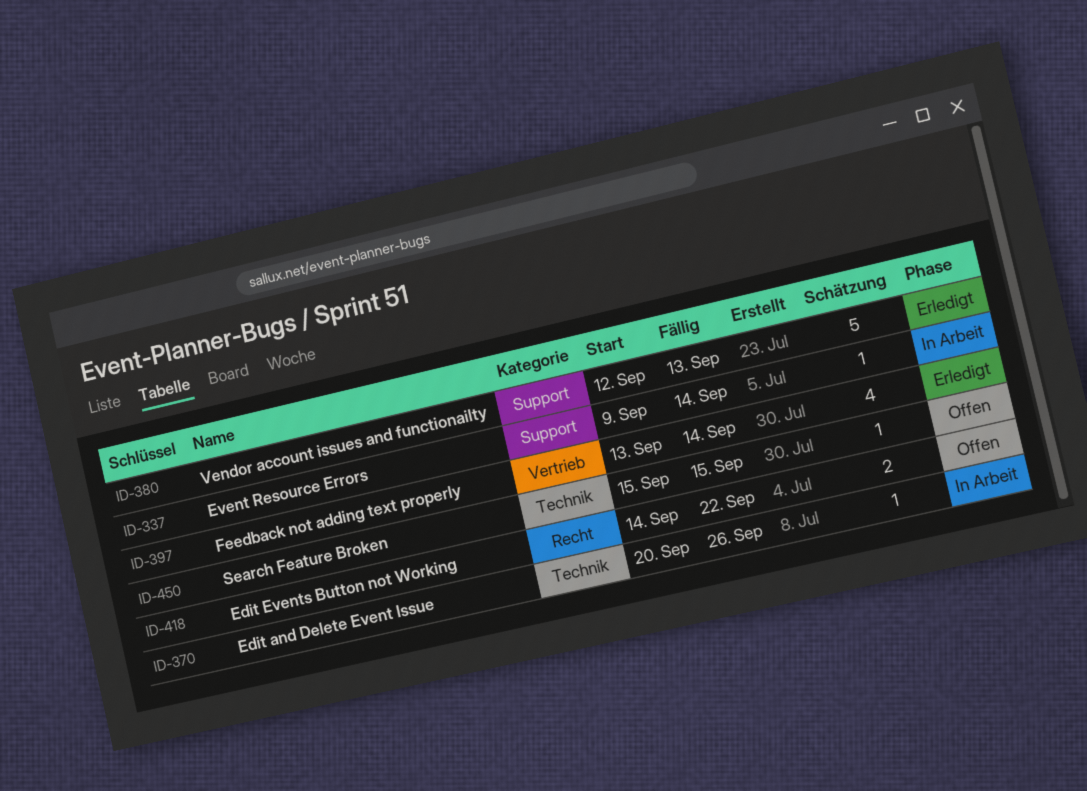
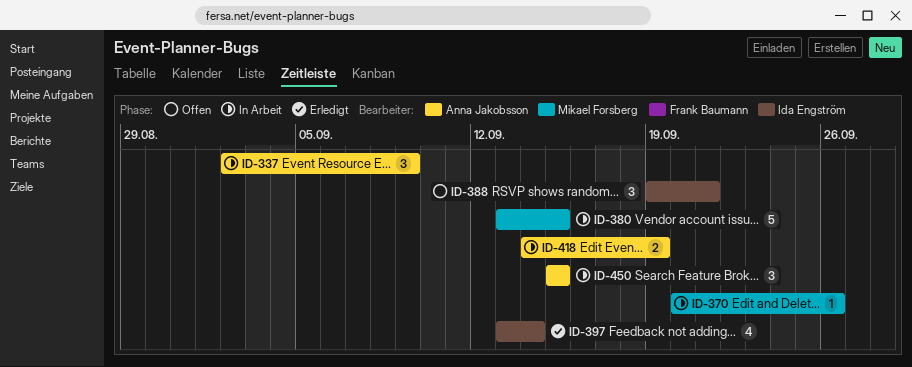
ID-337, estimate: 1 -> 3
ID-337, start: Sep 9 -> Sep 2
ID-337, due: Sep 14 -> Sep 9
ID-380, status: Erledigt -> In Arbeit
ID-380, start: Sep 12 -> Sep 13
ID-380, due: Sep 13 -> Sep 15
ID-388: none -> present
ID-418, status: Offen -> In Arbeit
ID-418, due: Sep 22 -> Sep 19
ID-450, status: Offen -> In Arbeit
ID-450, estimate: 1 -> 3

